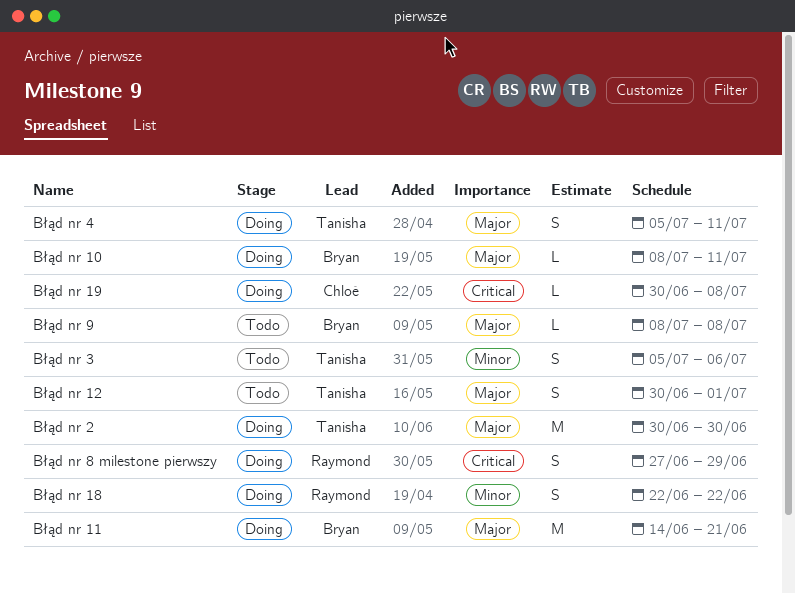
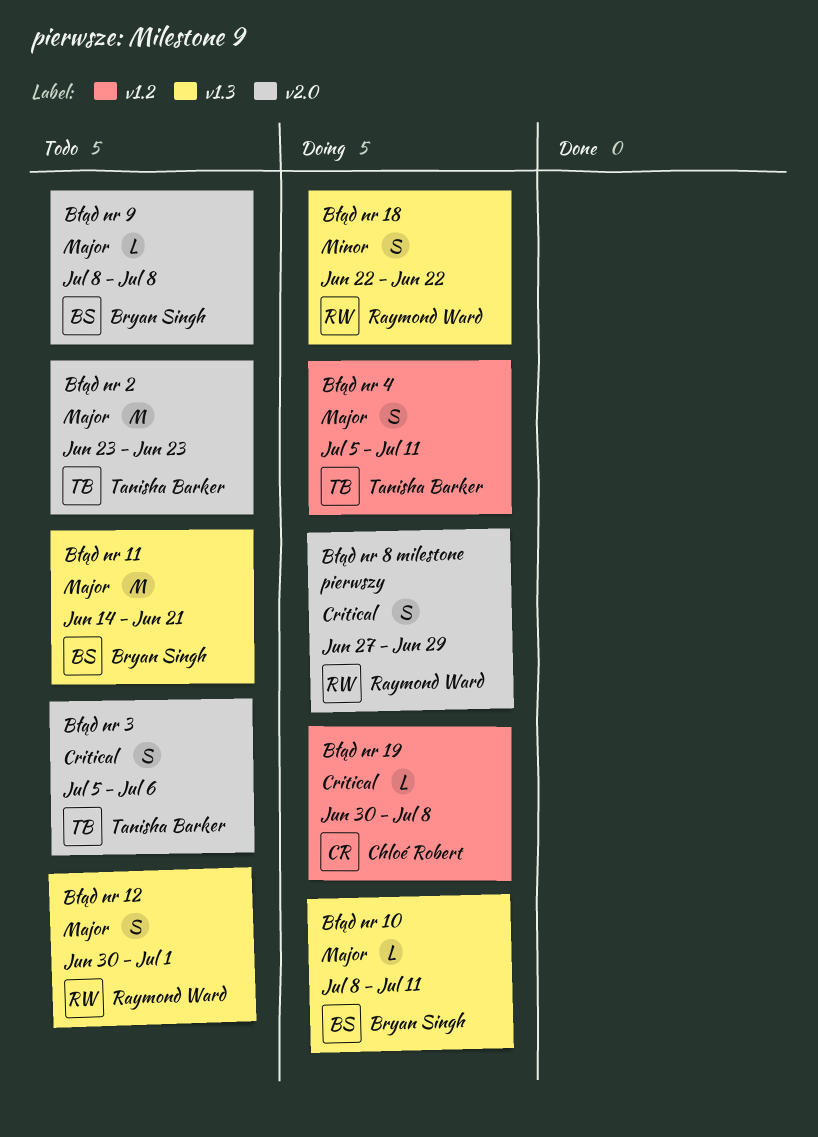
Błąd nr 11, status: Doing -> Todo
Błąd nr 12, owner: Tanisha Barker -> Raymond Ward
Błąd nr 2, status: Doing -> Todo
Błąd nr 2, start: Jun 30 -> Jun 23
Błąd nr 2, due: Jun 30 -> Jun 23
Błąd nr 3, priority: Minor -> Critical

